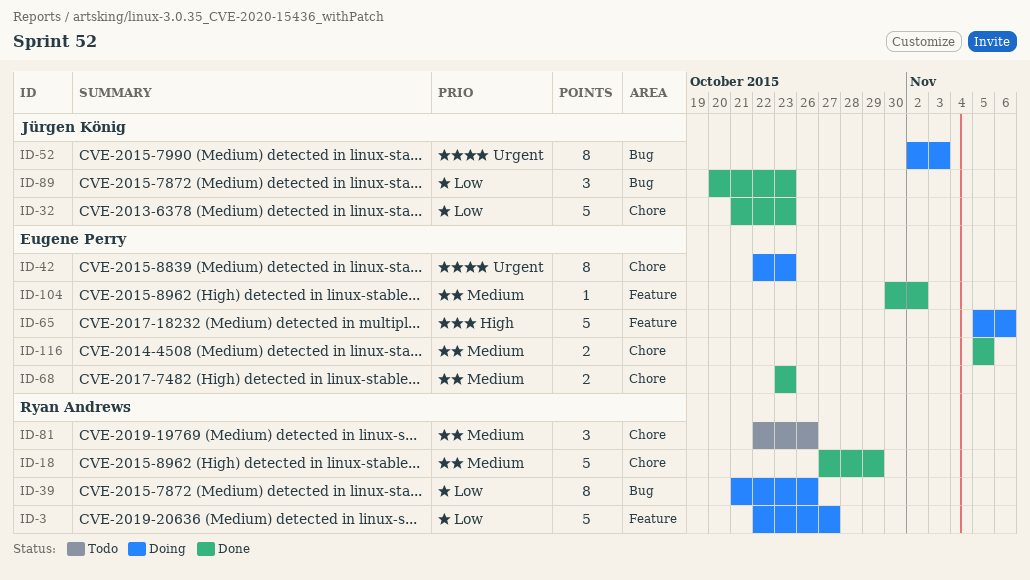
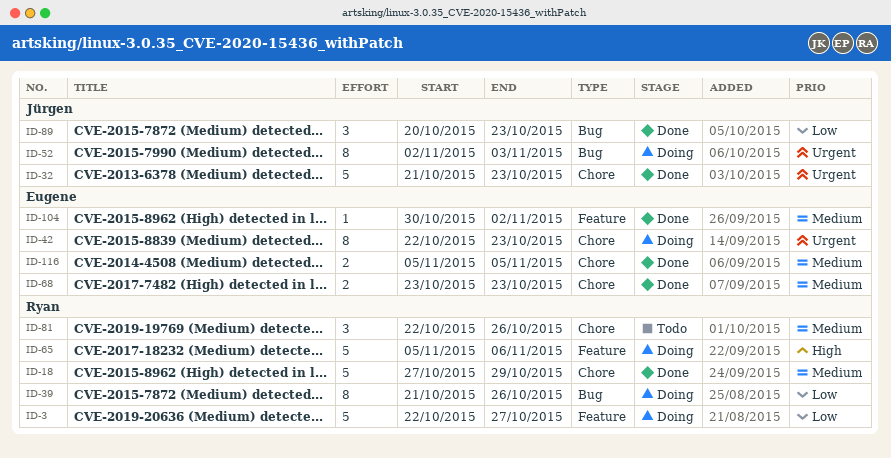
ID-32, priority: Low -> Urgent
ID-65, owner: Eugene Perry -> Ryan Andrews

